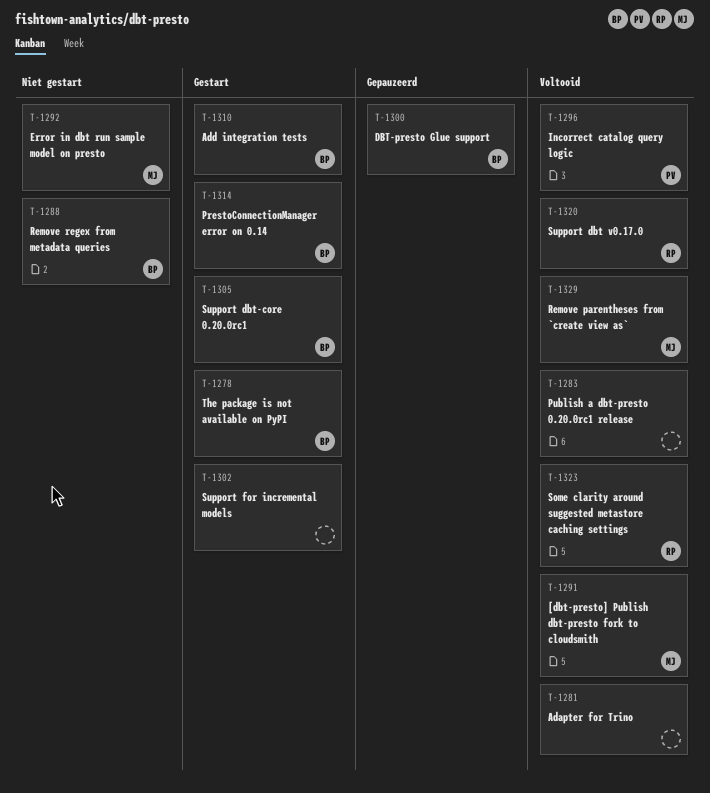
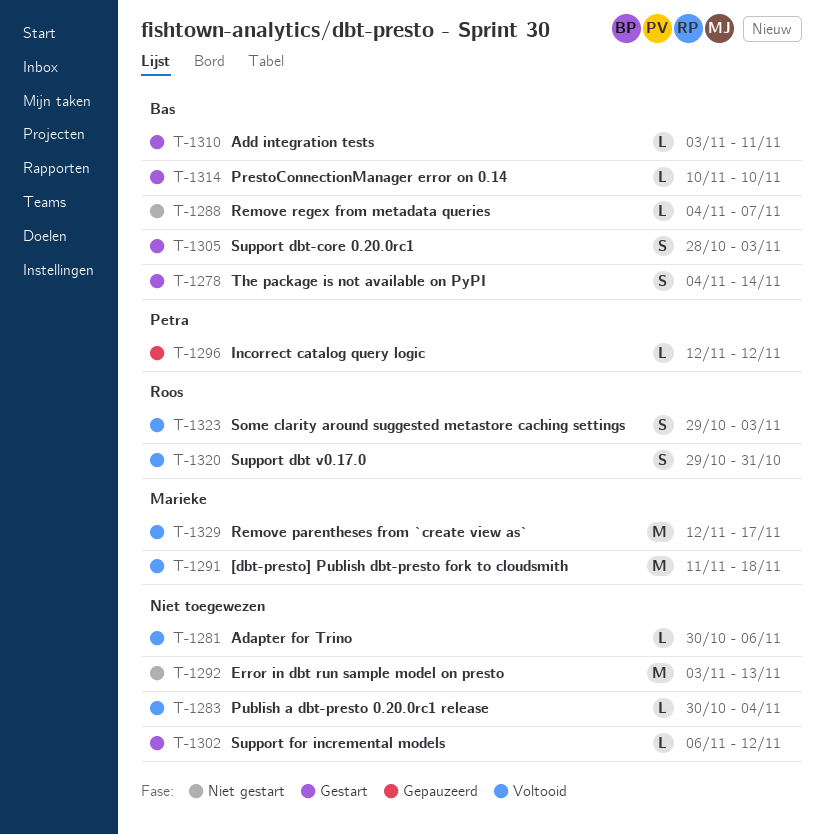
T-1292, owner: Marieke -> none
T-1296, status: Voltooid -> Gepauzeerd
T-1300: present -> none

